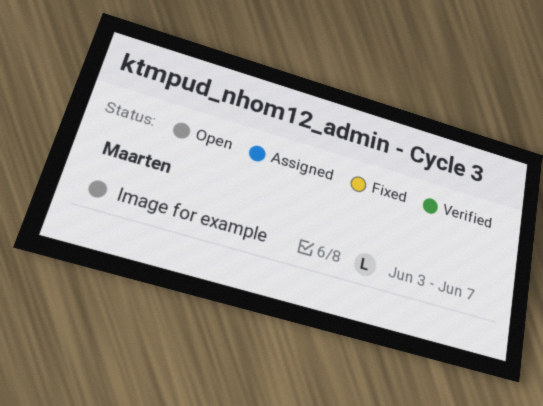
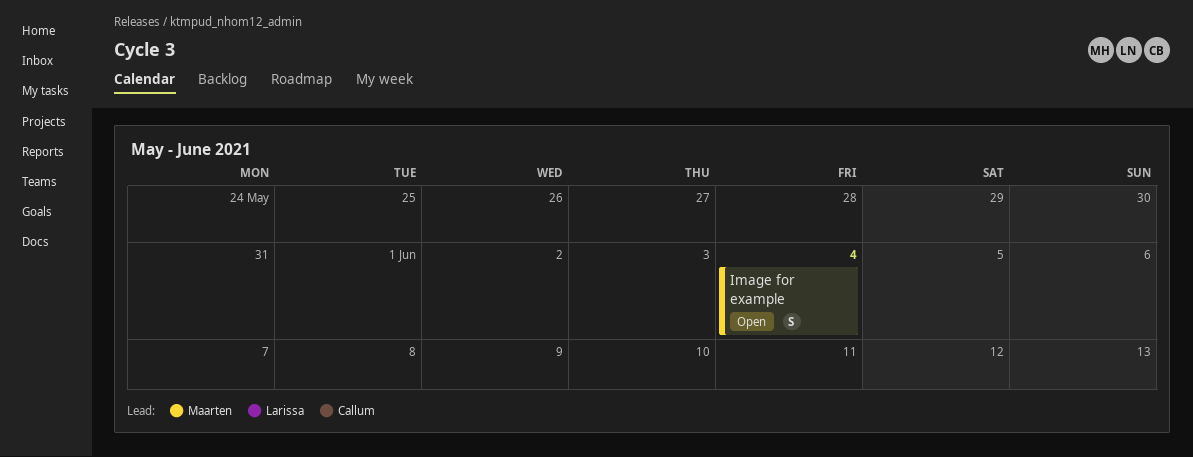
Image for example, estimate: L -> S
Image for example, due: Jun 7 -> Jun 4

